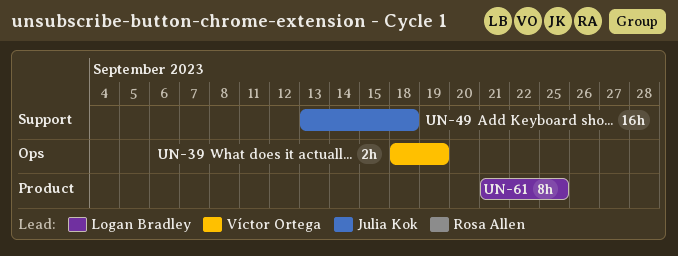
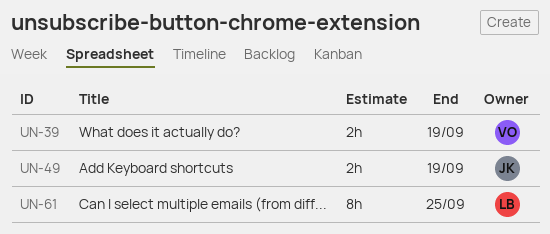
UN-49, estimate: 16h -> 2h
UN-49, due: Sep 18 -> Sep 19

